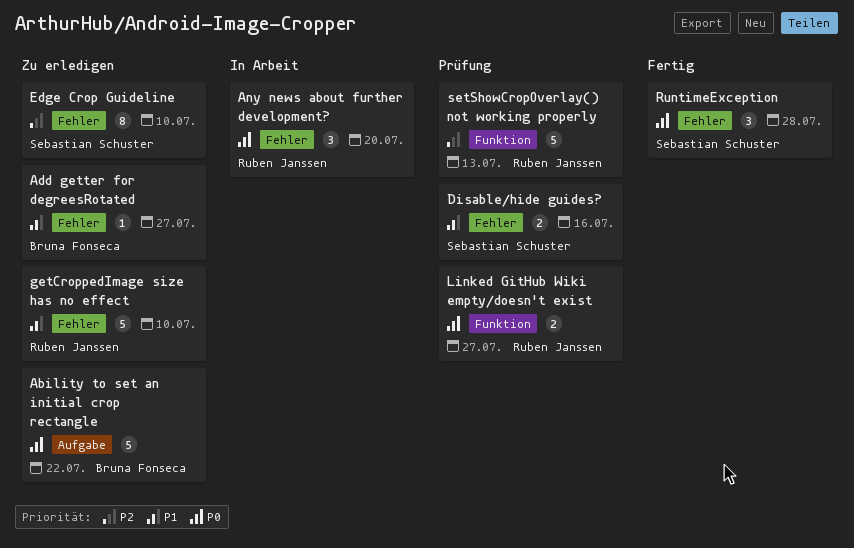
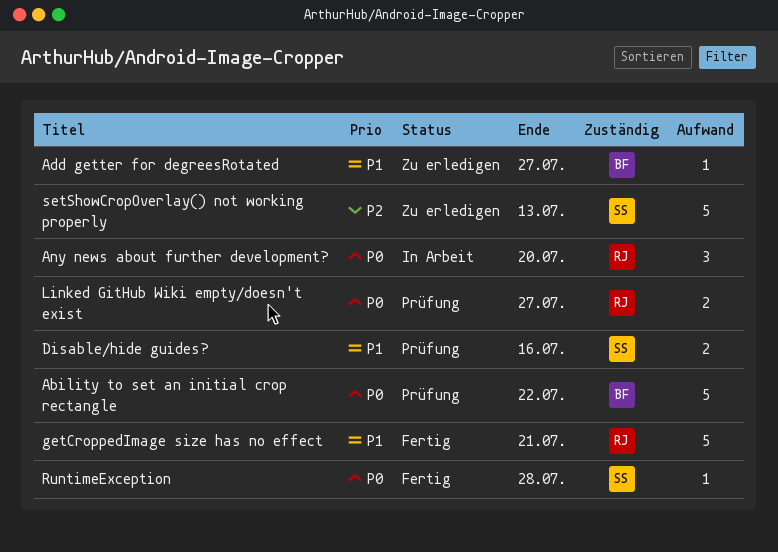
Ability to set an initial crop rectangle, status: Zu erledigen -> Prüfung
Edge Crop Guideline: present -> none
getCroppedImage size has no effect, status: Zu erledigen -> Fertig
getCroppedImage size has no effect, due: Jul 10 -> Jul 21
RuntimeException, estimate: 3 -> 1
setShowCropOverlay() not working properly, status: Prüfung -> Zu erledigen
setShowCropOverlay() not working properly, owner: Ruben Janssen -> Sebastian Schuster

